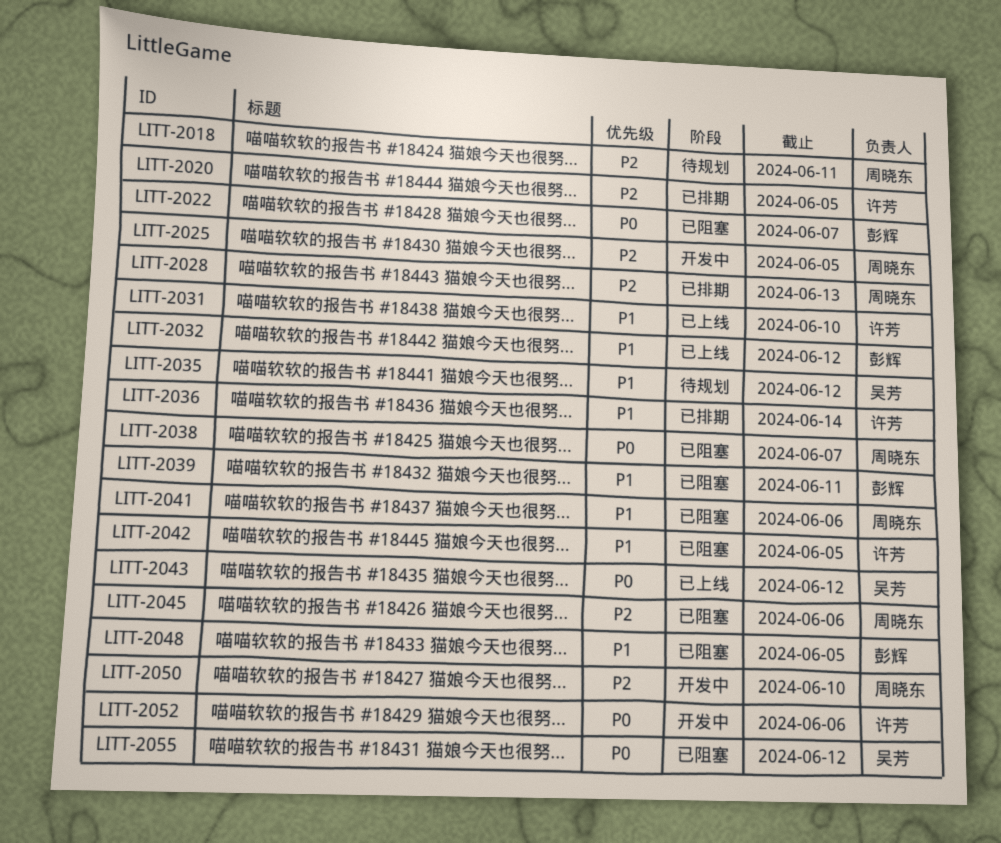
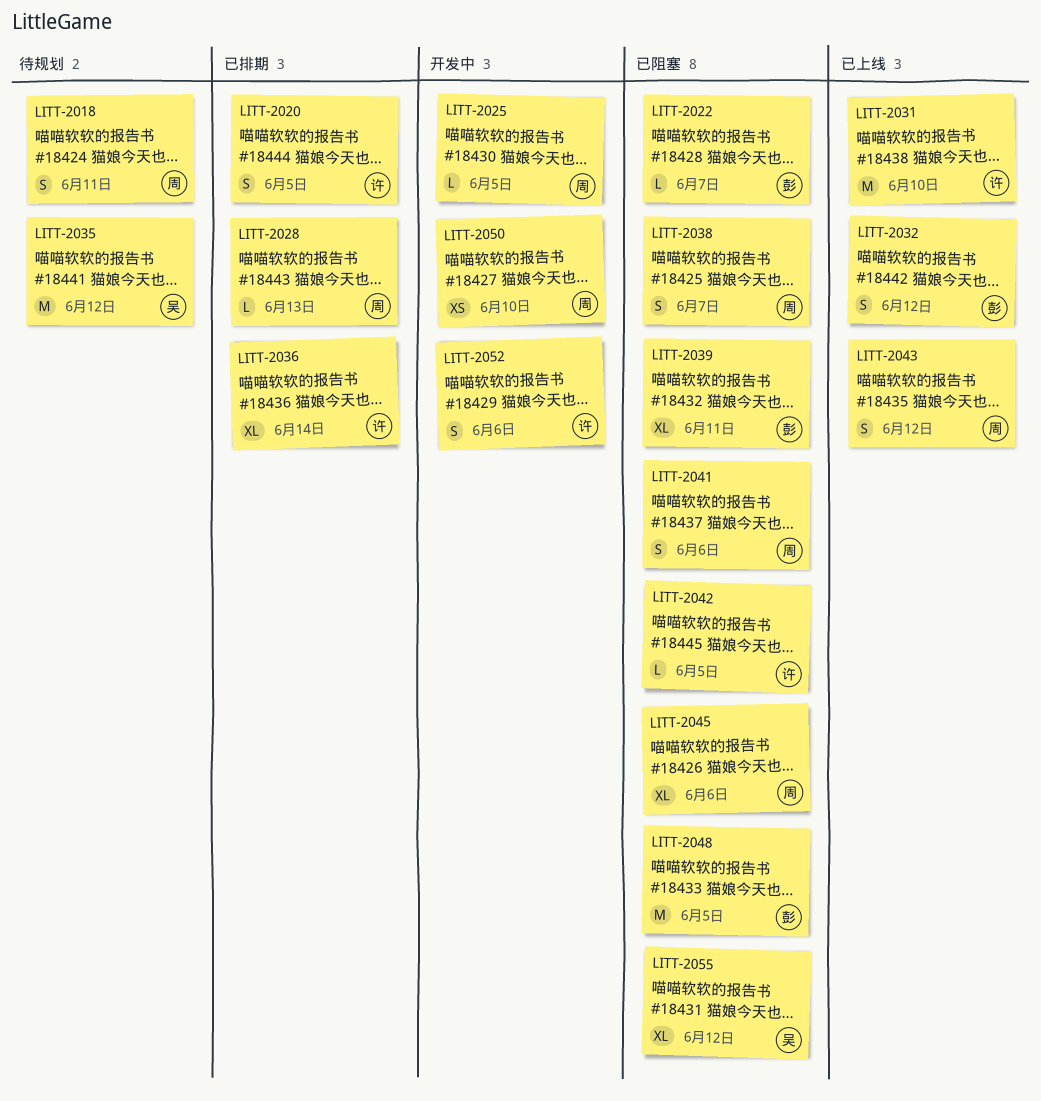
LITT-2043, owner: 吴芳 -> 周晓东

